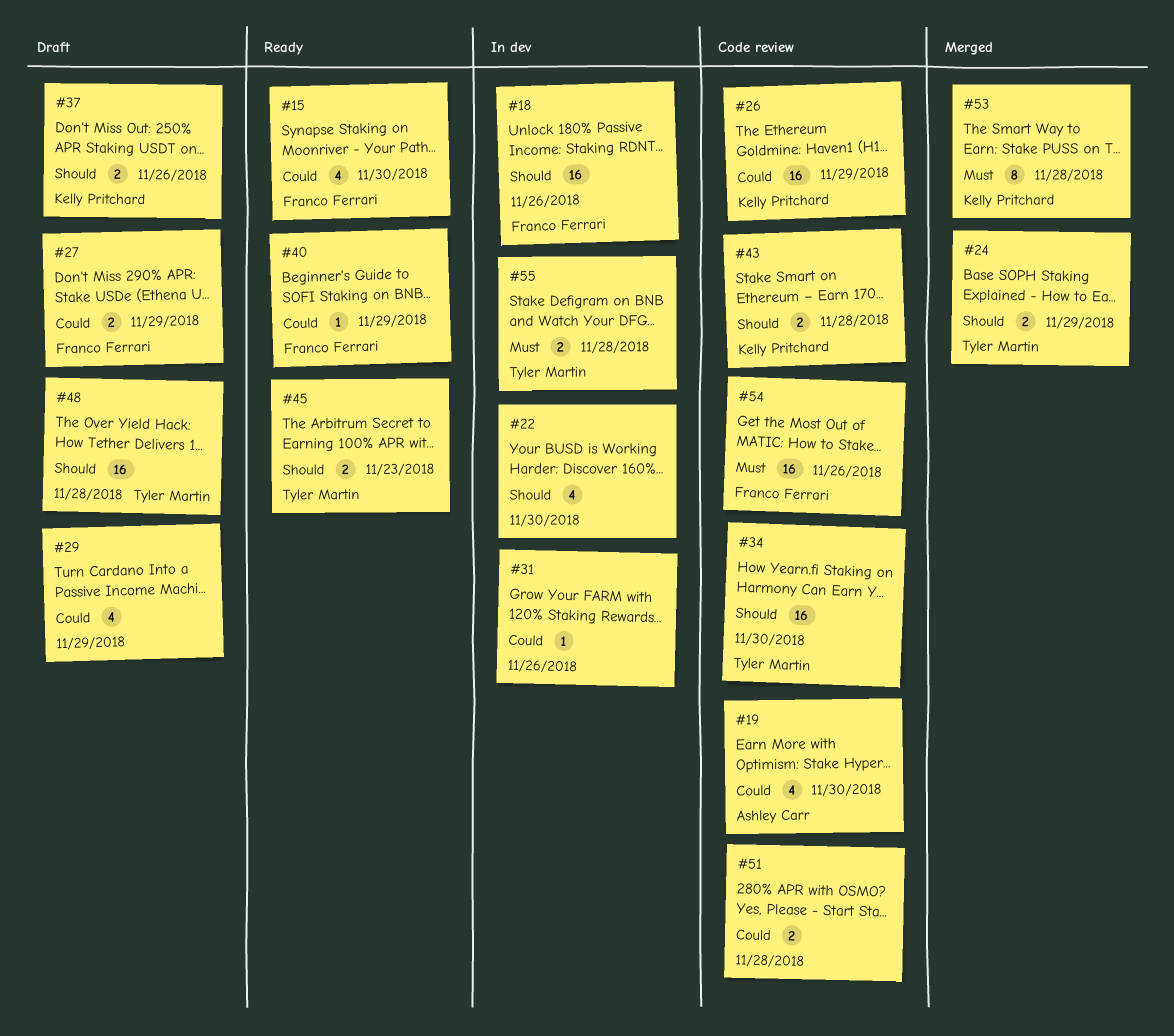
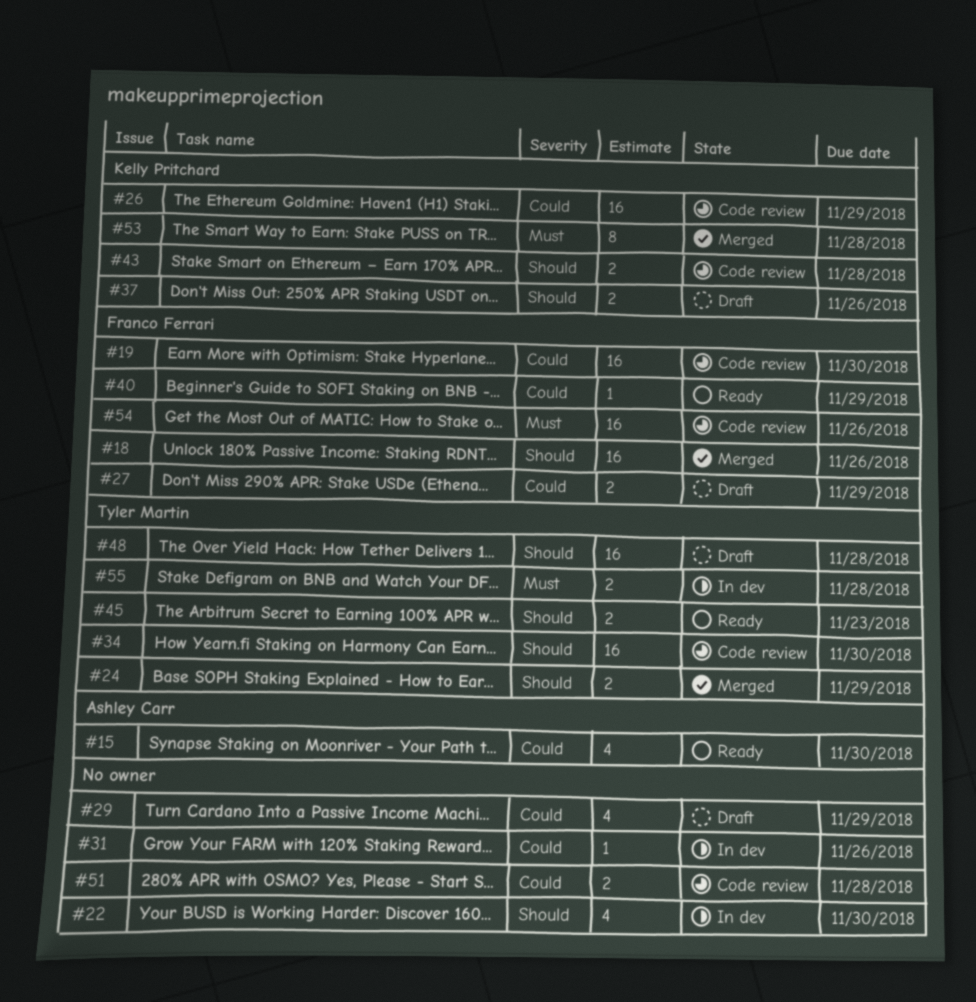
#15, owner: Franco Ferrari -> Ashley Carr
#18, status: In dev -> Merged
#19, owner: Ashley Carr -> Franco Ferrari
#19, estimate: 4 -> 16

